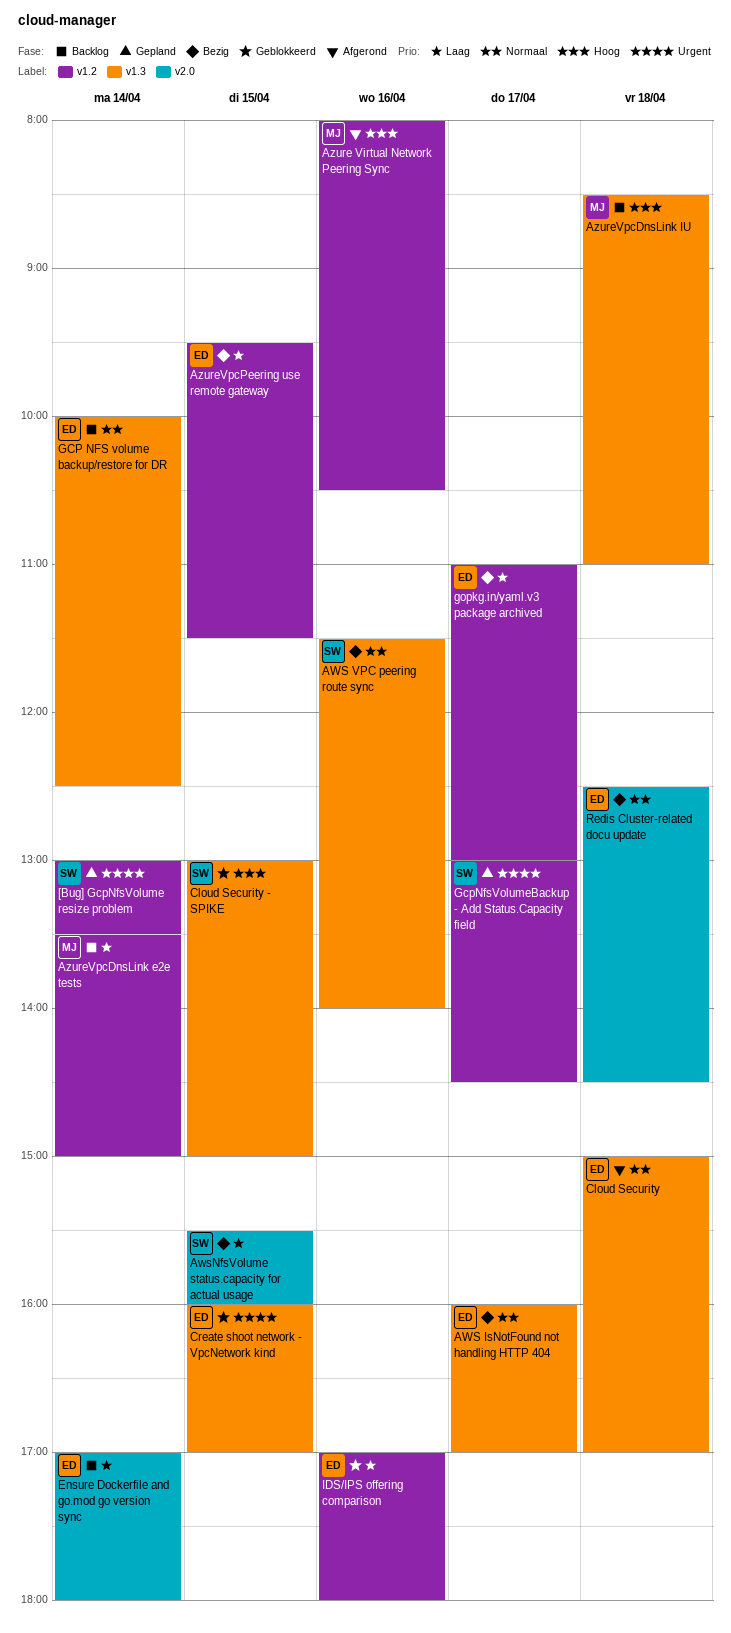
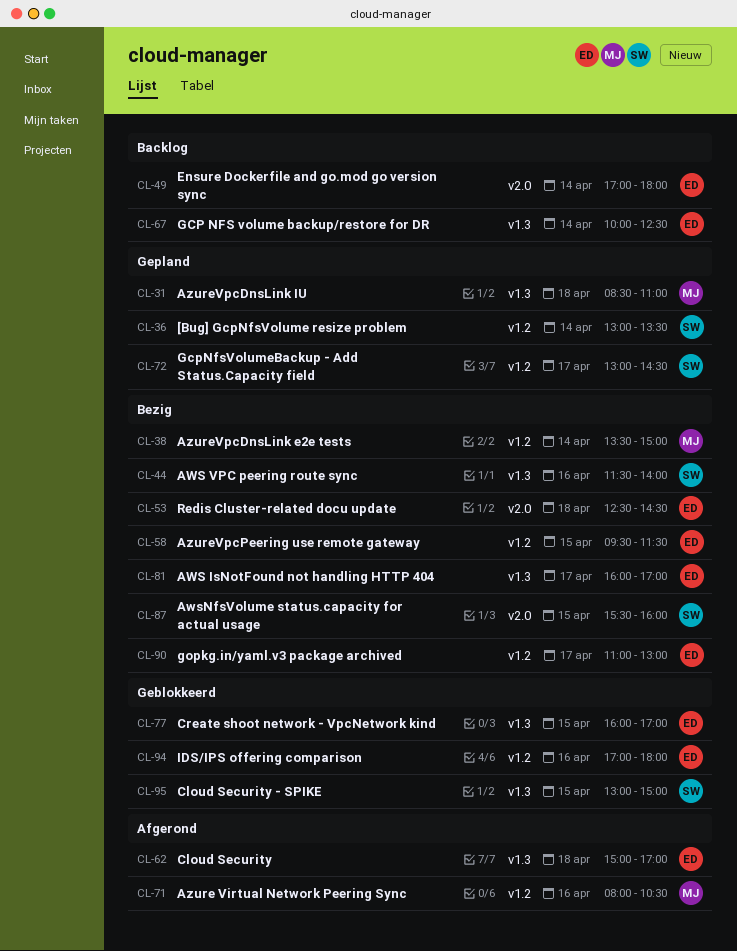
AzureVpcDnsLink e2e tests, status: Backlog -> Bezig
AzureVpcDnsLink IU, status: Backlog -> Gepland

